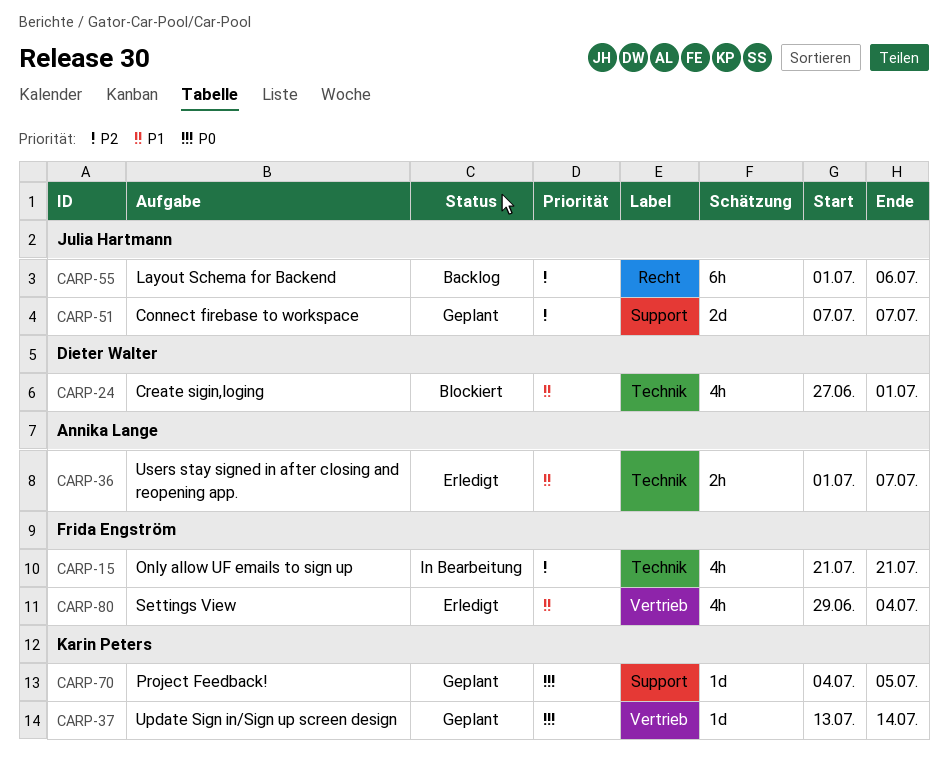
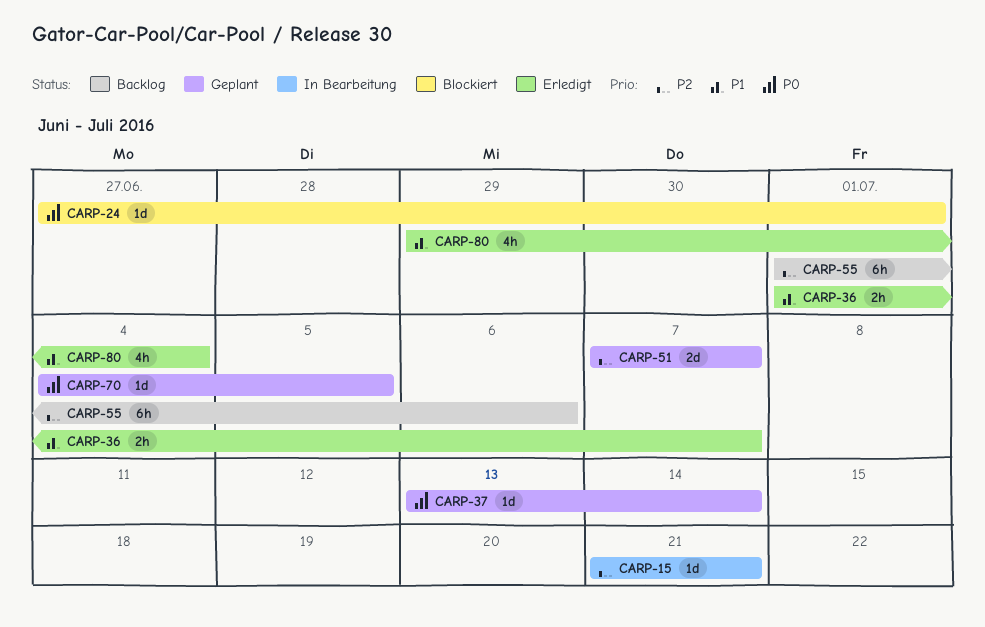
CARP-15, estimate: 4h -> 1d
CARP-24, priority: P1 -> P0
CARP-24, estimate: 4h -> 1d

